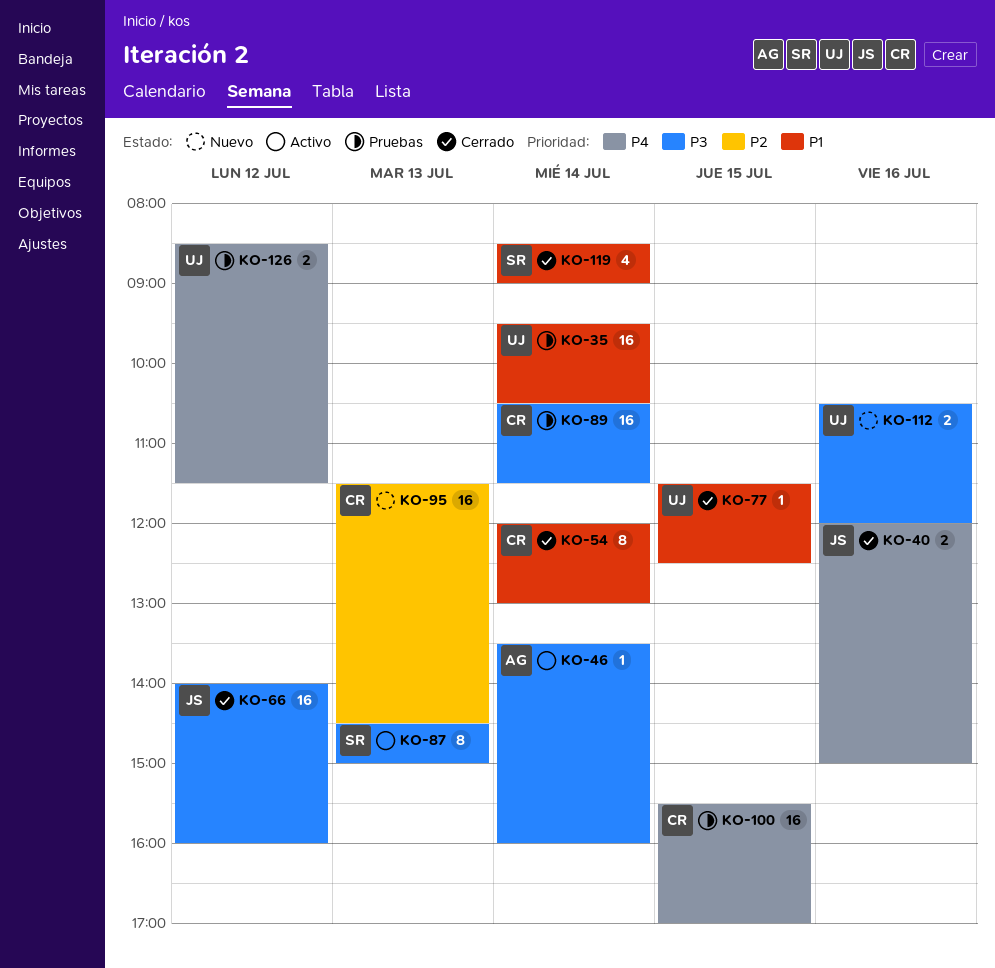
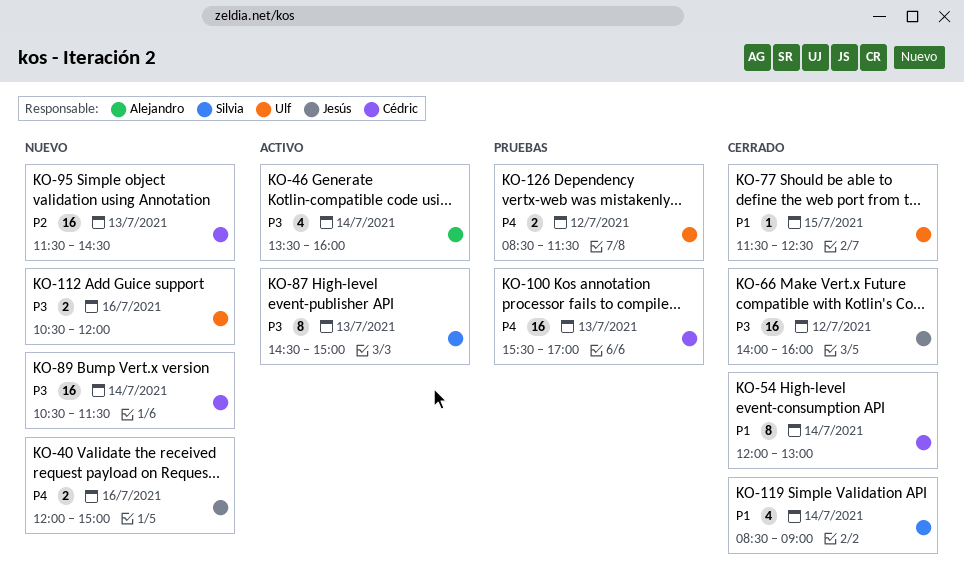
KO-35: present -> none
KO-40, status: Cerrado -> Nuevo
KO-46, estimate: 1 -> 4
KO-89, status: Pruebas -> Nuevo
KO-100, day: Jul 15 -> Jul 13

